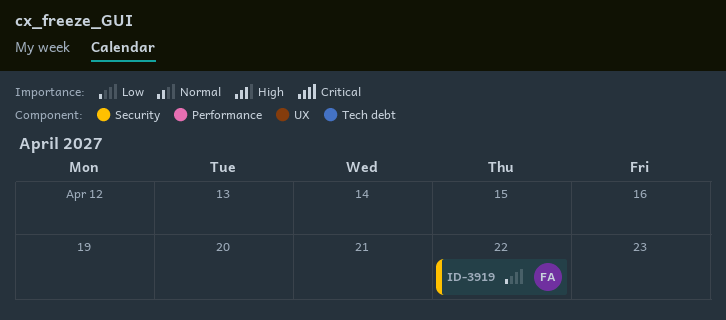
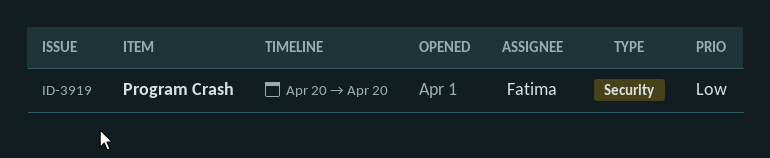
ID-3919, due: Apr 22 -> Apr 20

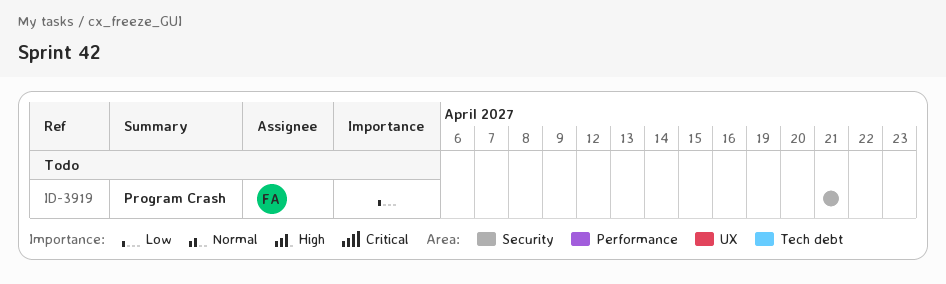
ID-3919, start: Apr 20 -> Apr 21
ID-3919, due: Apr 20 -> Apr 21

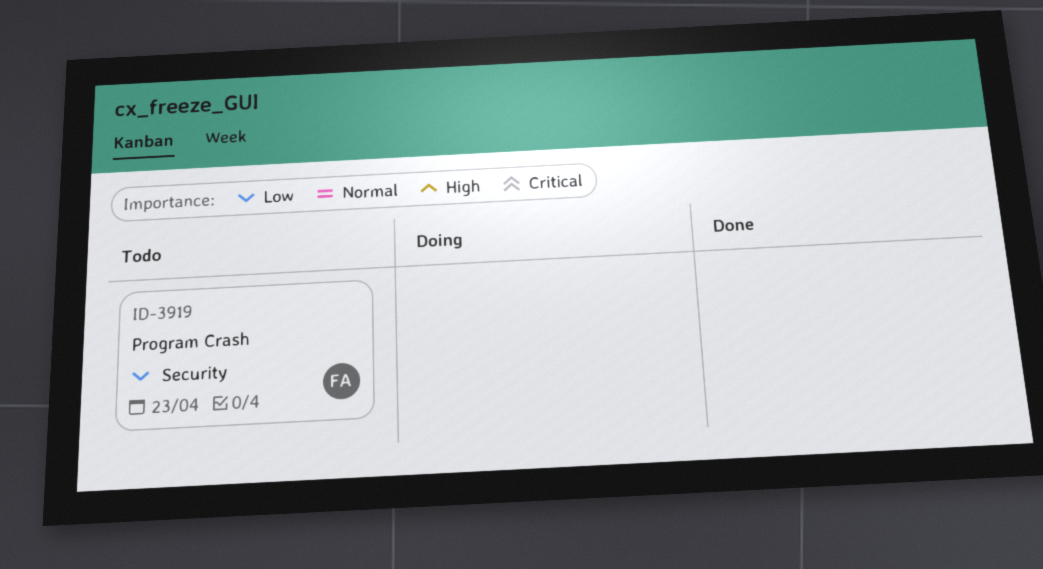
ID-3919, due: Apr 21 -> Apr 23

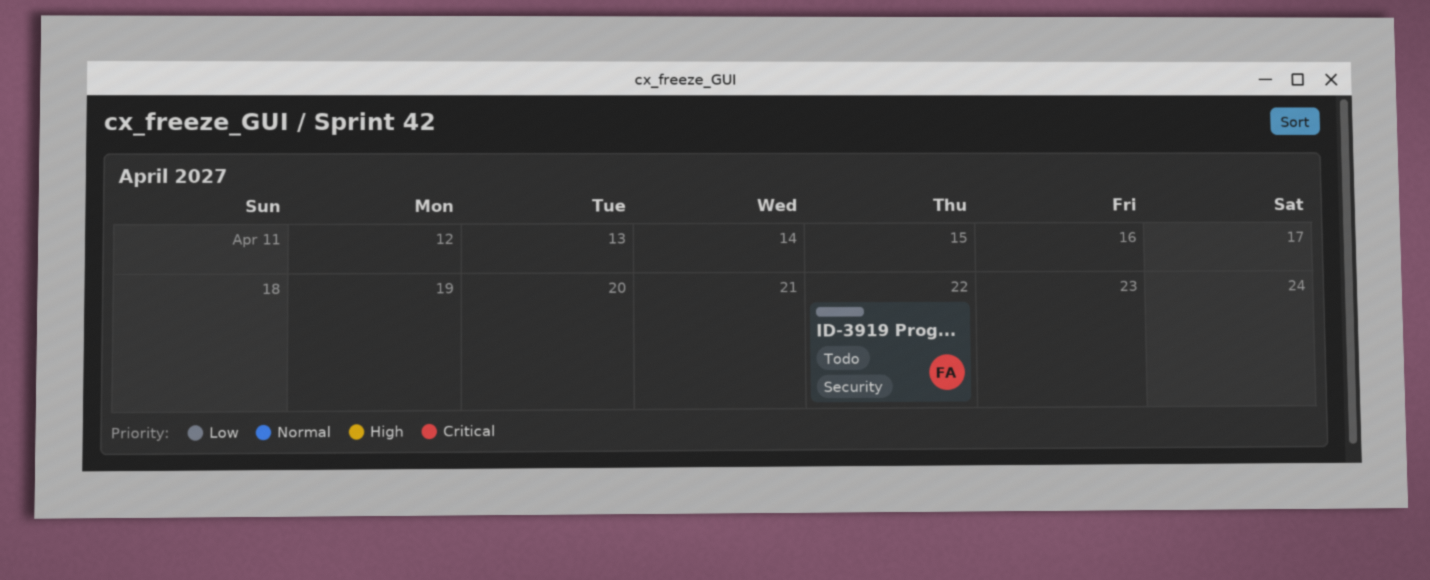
ID-3919, due: Apr 23 -> Apr 22

